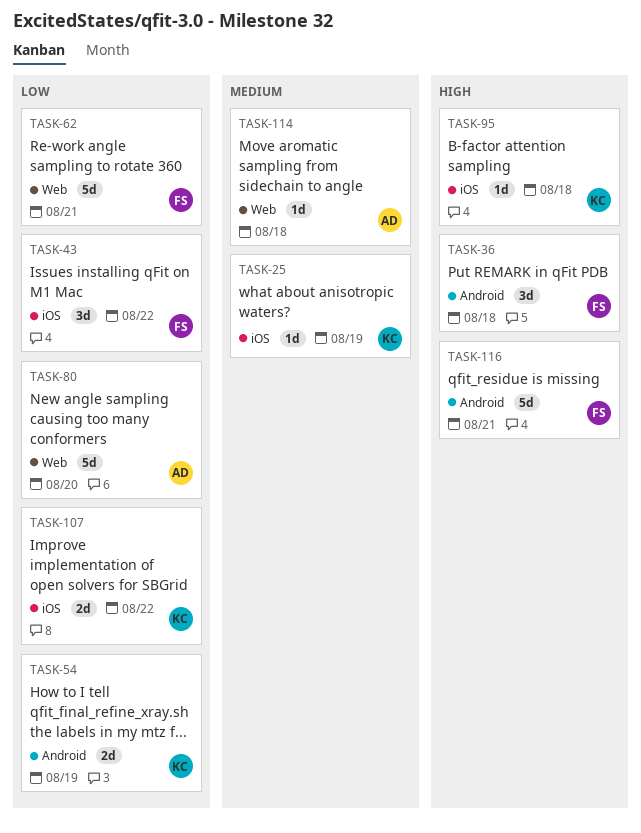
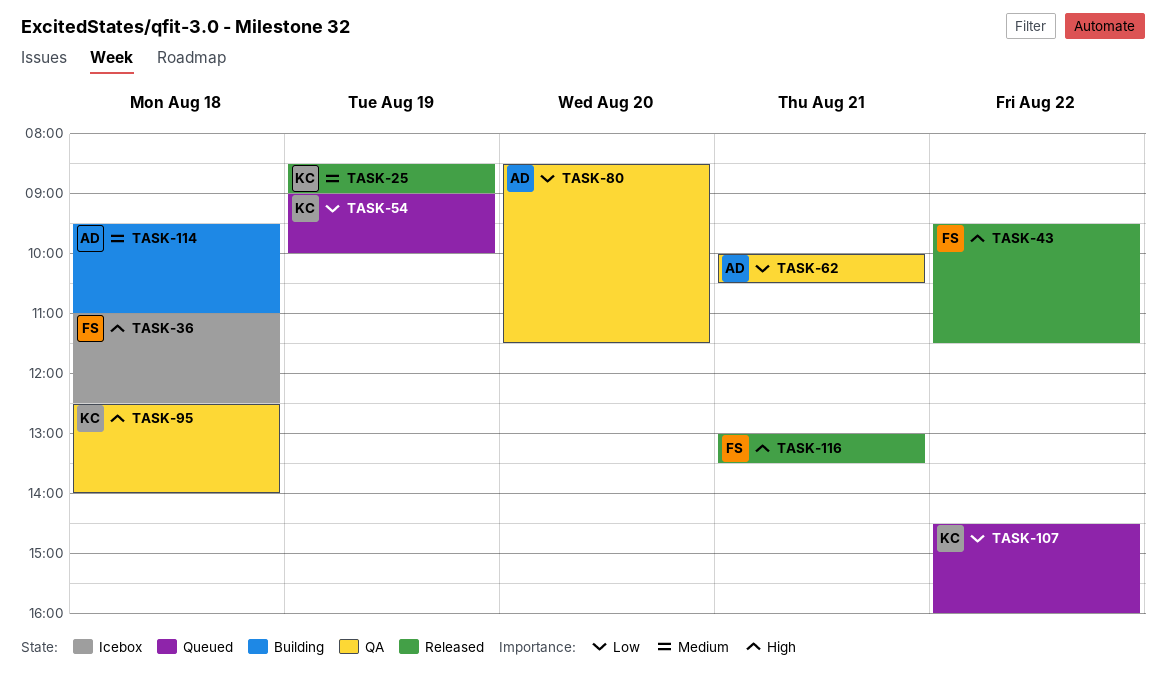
TASK-43, priority: Low -> High
TASK-62, owner: FS -> AD

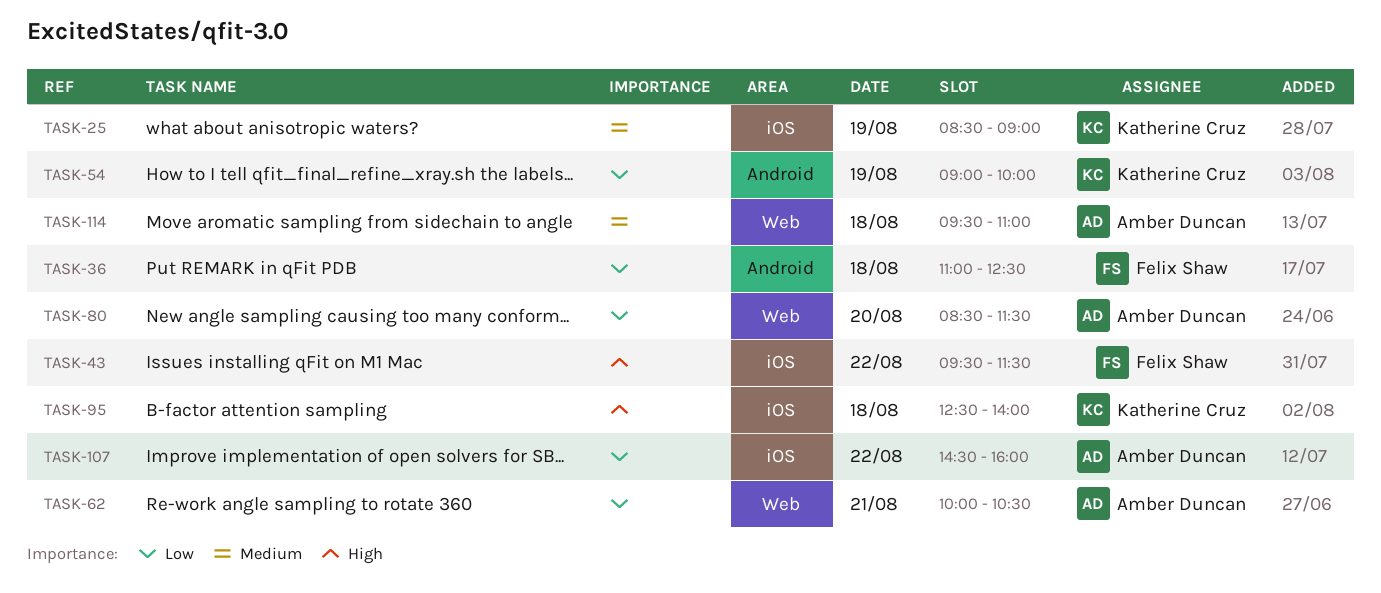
TASK-36, priority: High -> Low
TASK-107, owner: Katherine Cruz -> Amber Duncan
TASK-116: present -> none

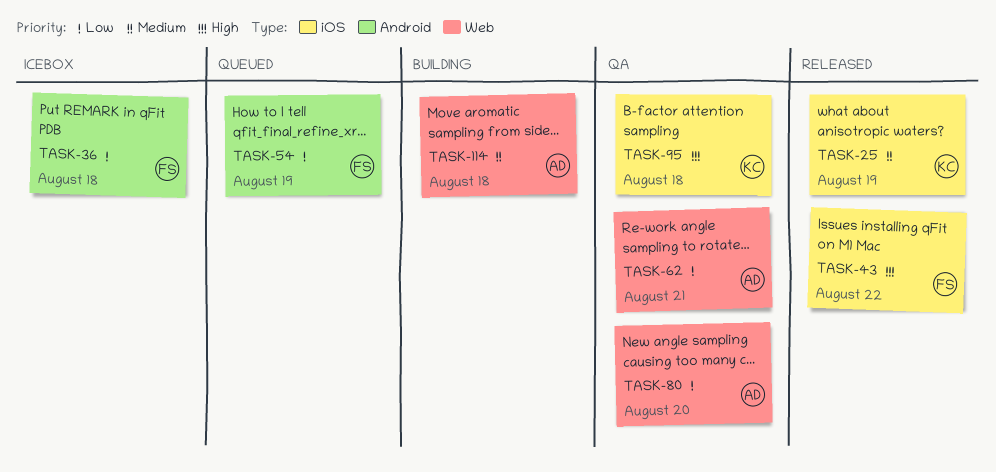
TASK-54, owner: Katherine Cruz -> Felix Shaw
TASK-107: present -> none

